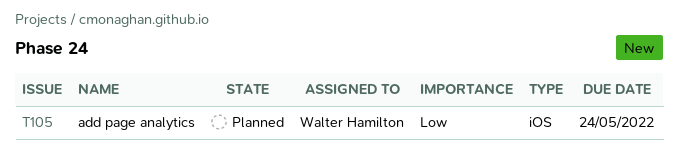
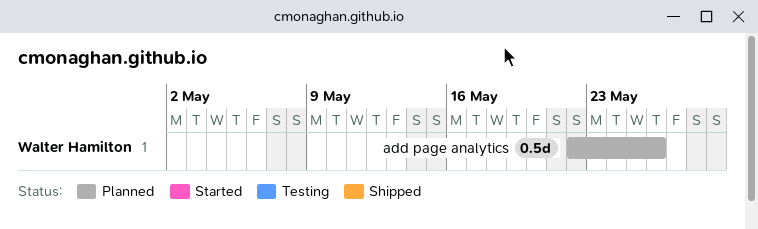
add page analytics, due: May 24 -> May 26

